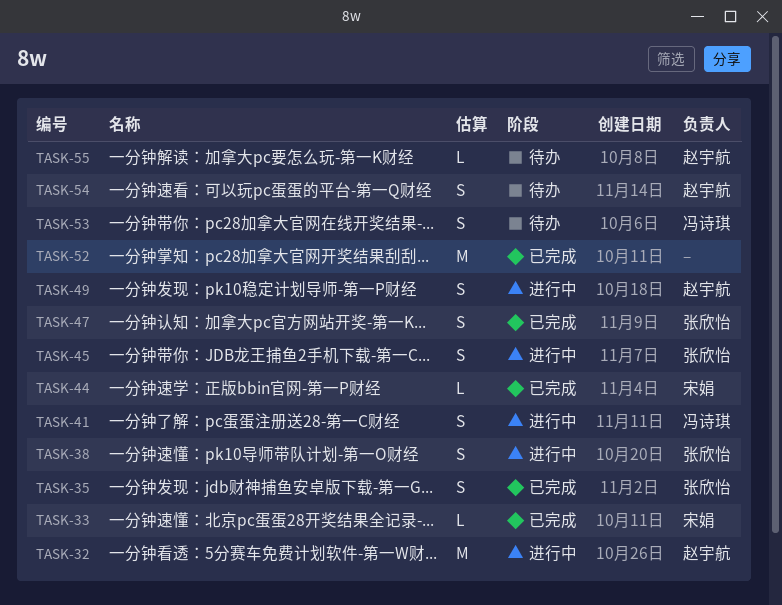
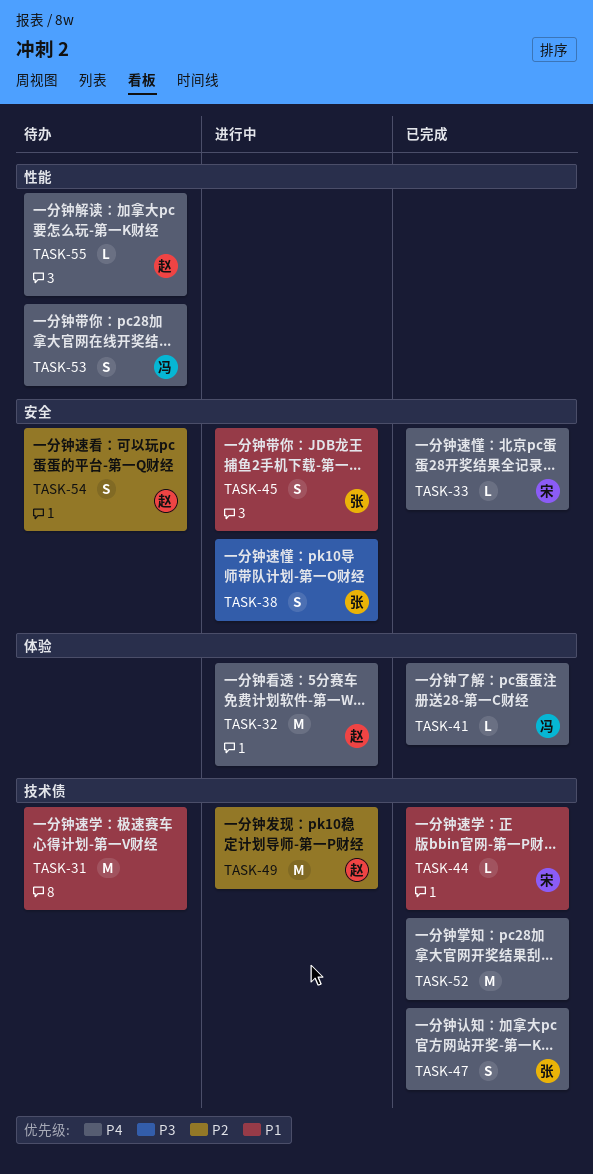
TASK-31: none -> present
TASK-35: present -> none
TASK-41, status: 进行中 -> 已完成
TASK-41, estimate: S -> L
TASK-49, estimate: S -> M

